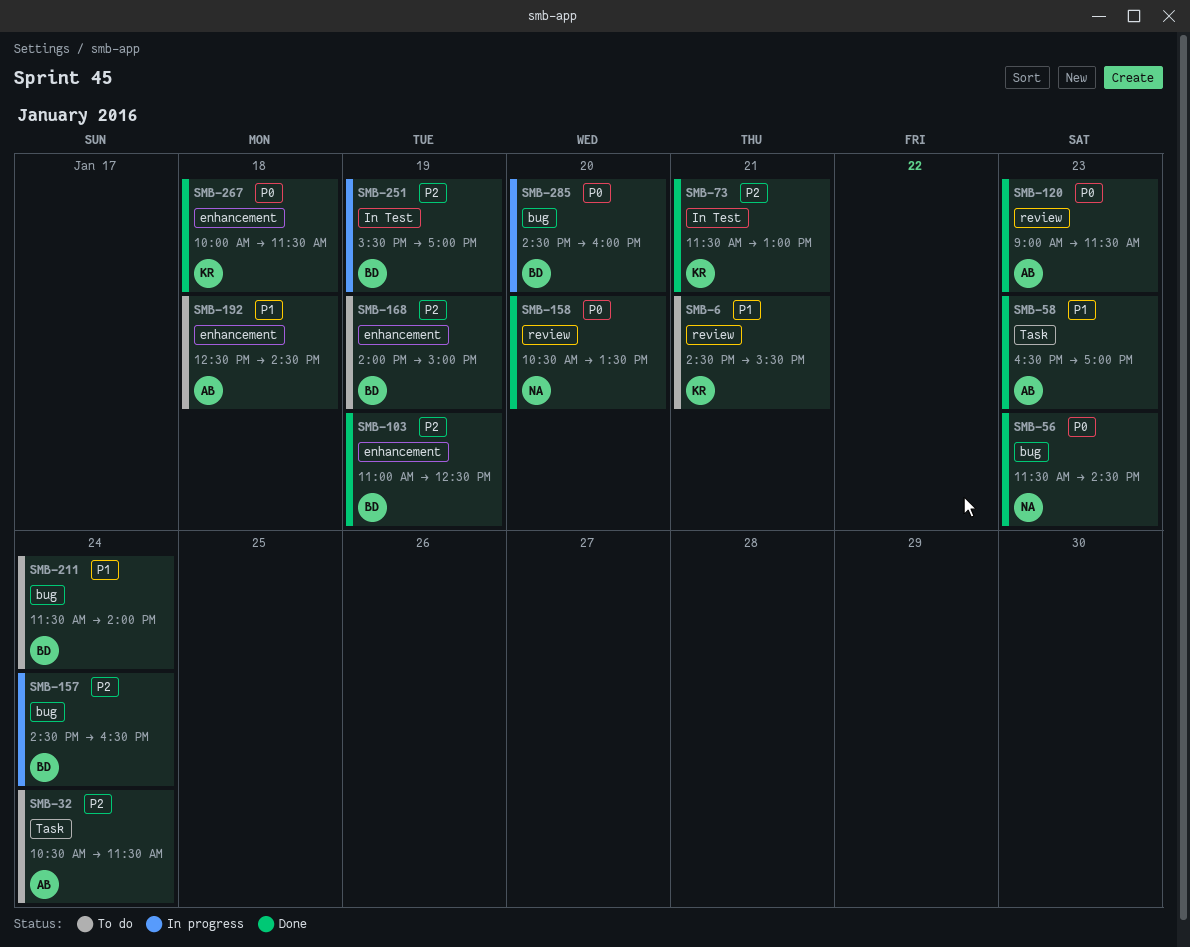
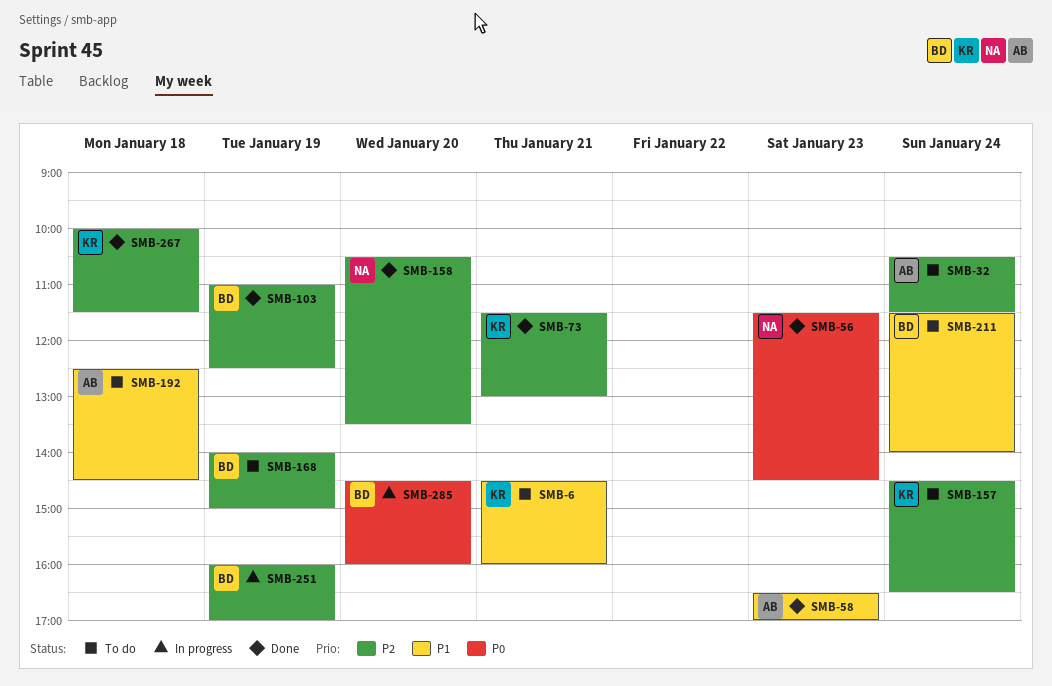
SMB-6, ends: 15:30 -> 16:00
SMB-120: present -> none
SMB-157, status: In progress -> To do
SMB-157, owner: BD -> KR
SMB-158, priority: P0 -> P2
SMB-251, begins: 15:30 -> 16:00
SMB-267, priority: P0 -> P2

